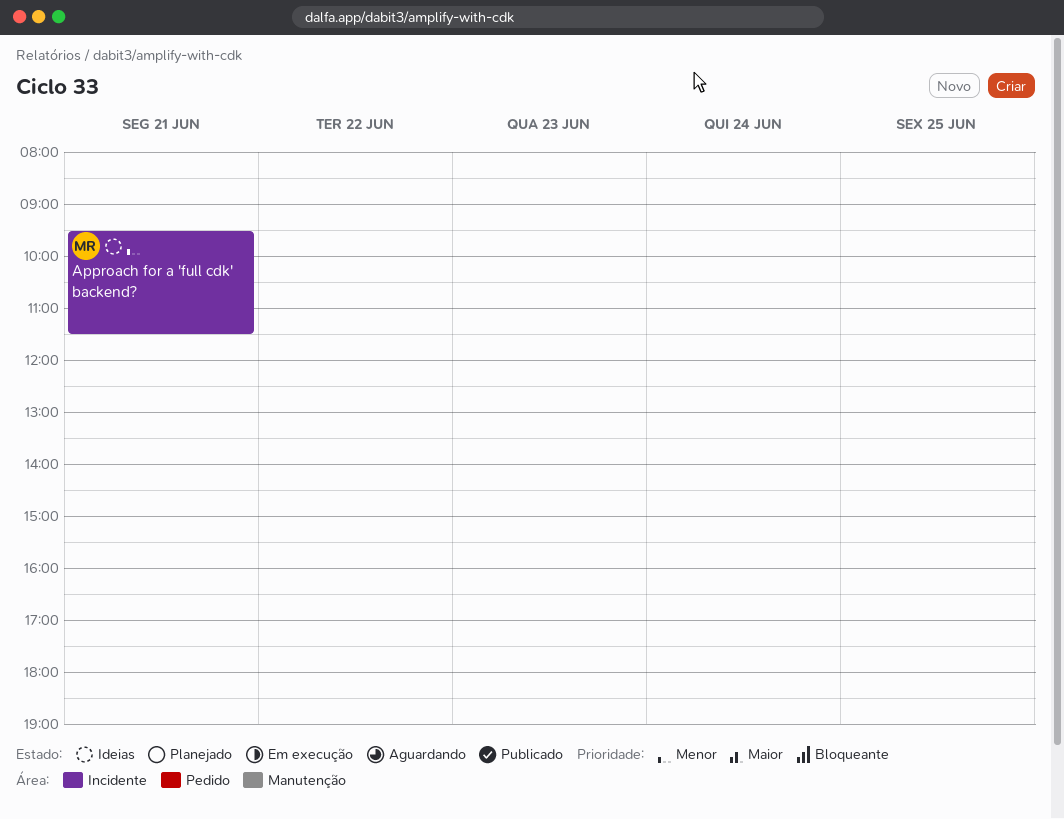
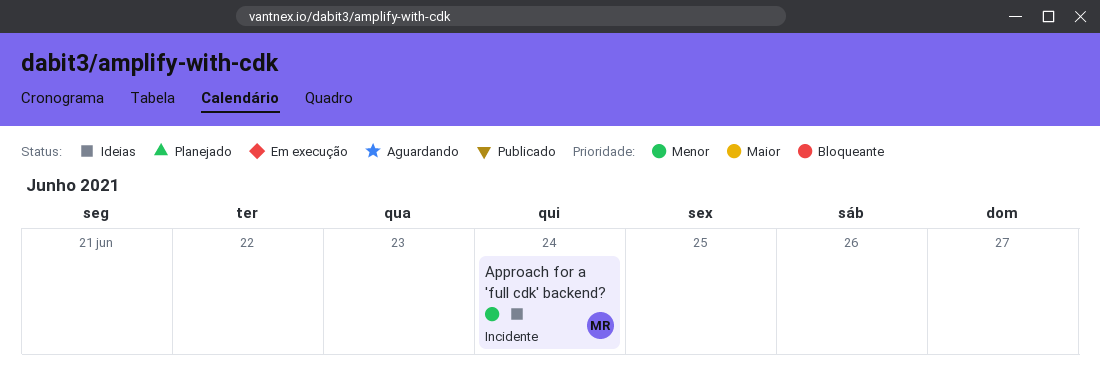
Approach for a 'full cdk' backend?, day: Jun 21 -> Jun 24

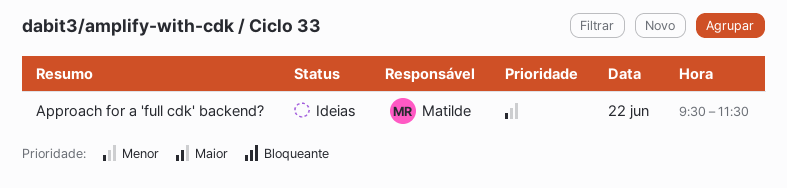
Approach for a 'full cdk' backend?, day: Jun 24 -> Jun 22

